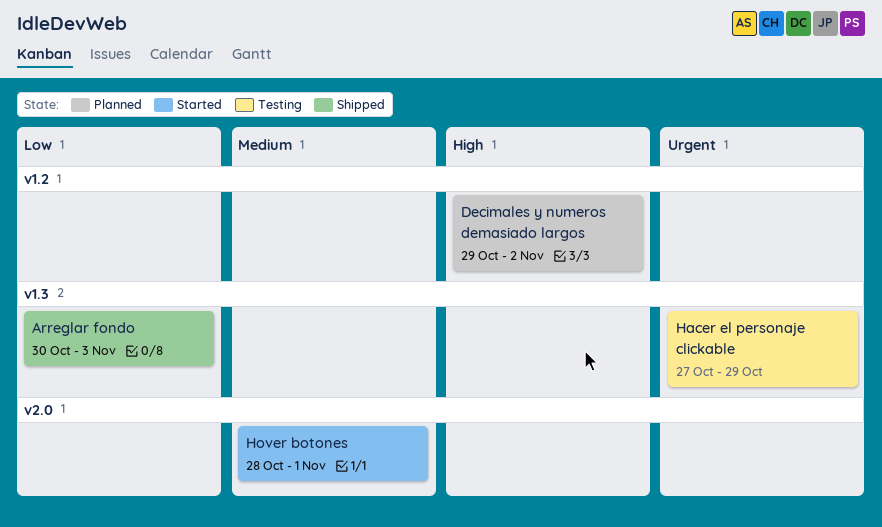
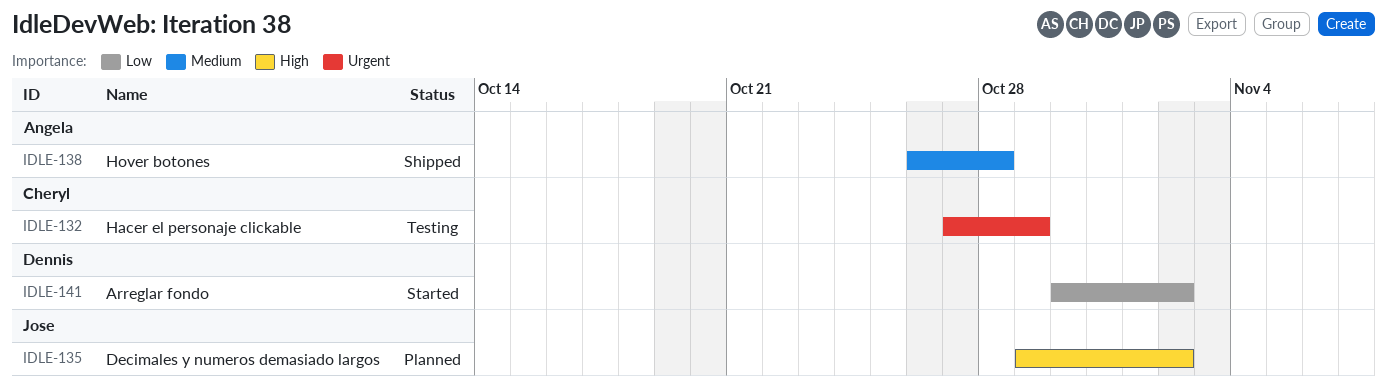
Arreglar fondo, status: Shipped -> Started
Arreglar fondo, due: Nov 3 -> Nov 2
Hover botones, status: Started -> Shipped
Hover botones, start: Oct 28 -> Oct 26
Hover botones, due: Nov 1 -> Oct 28

